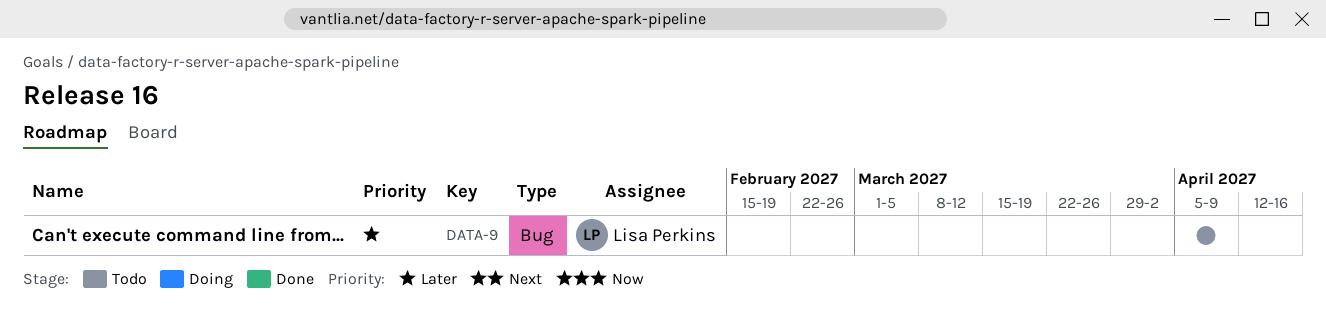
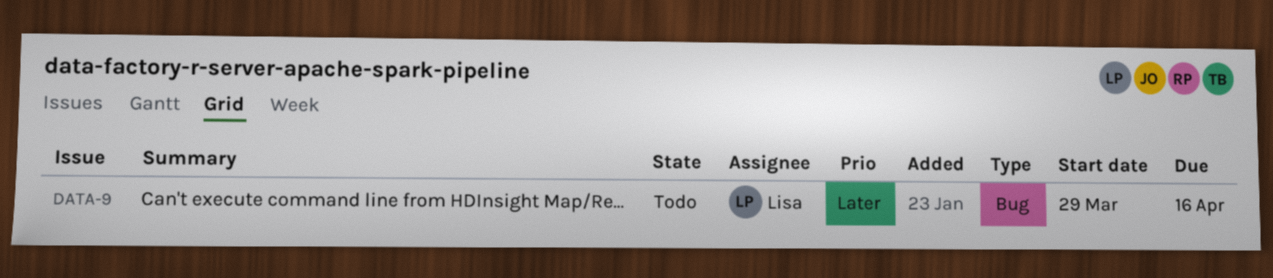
DATA-9, start: Apr 5 -> Mar 29
DATA-9, due: Apr 9 -> Apr 16

